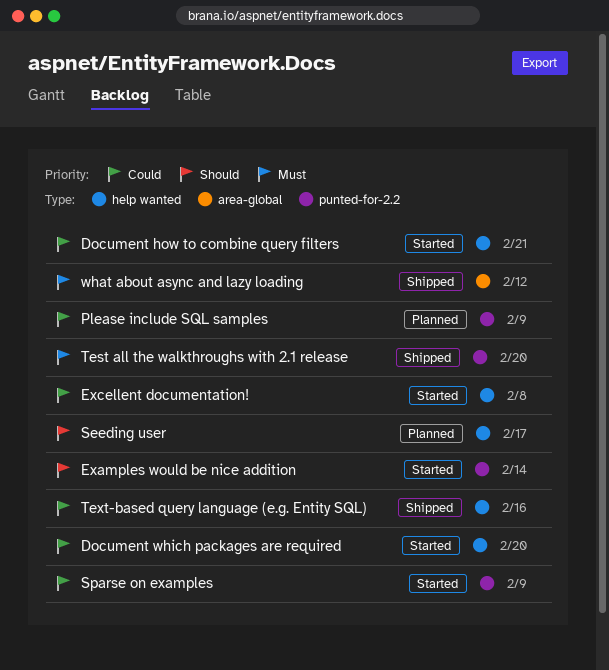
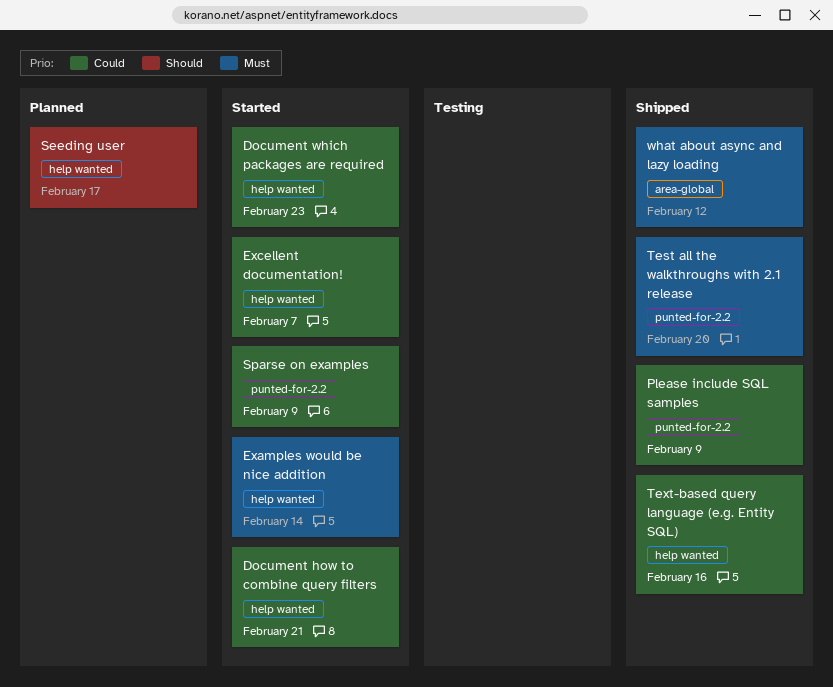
Document which packages are required, due: Feb 20 -> Feb 23
Examples would be nice addition, priority: Should -> Must
Examples would be nice addition, label: punted-for-2.2 -> help wanted
Excellent documentation!, due: Feb 8 -> Feb 7
Please include SQL samples, status: Planned -> Shipped

